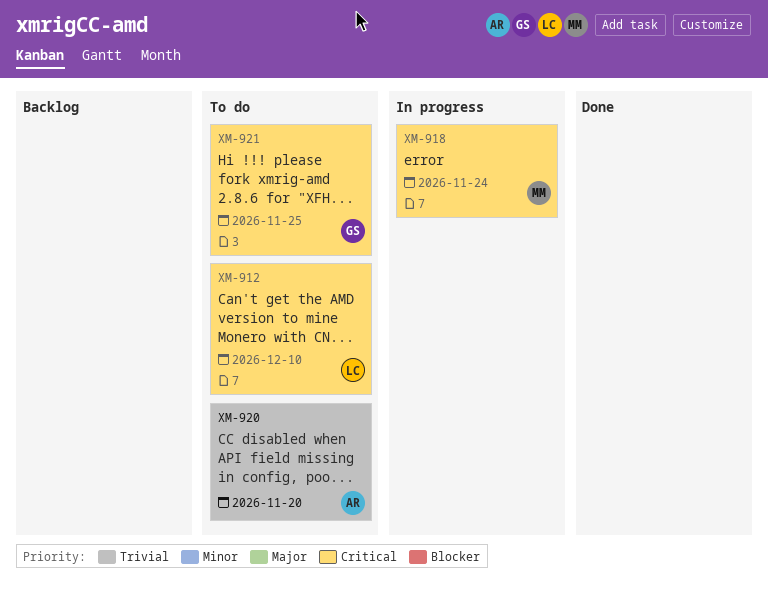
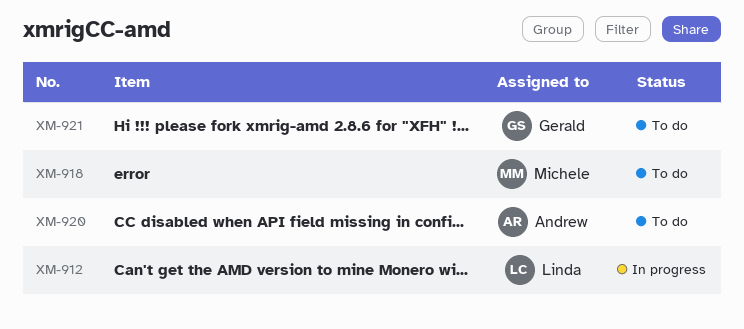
XM-912, status: To do -> In progress
XM-918, status: In progress -> To do

